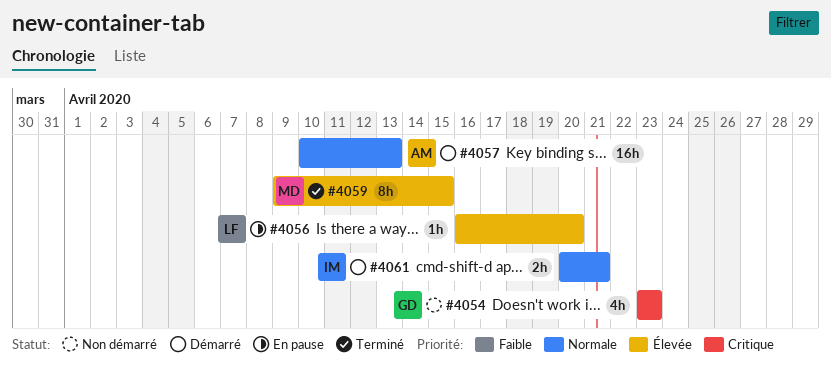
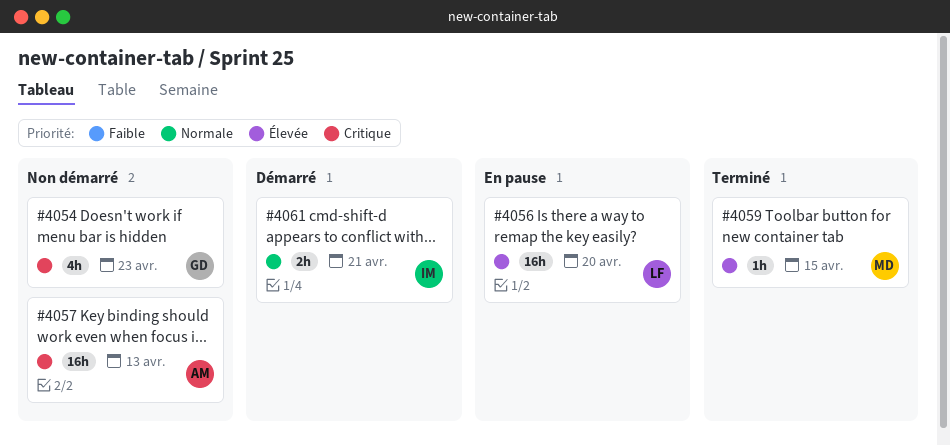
#4056, estimate: 1h -> 16h
#4057, status: Démarré -> Non démarré
#4057, priority: Normale -> Critique
#4059, estimate: 8h -> 1h

